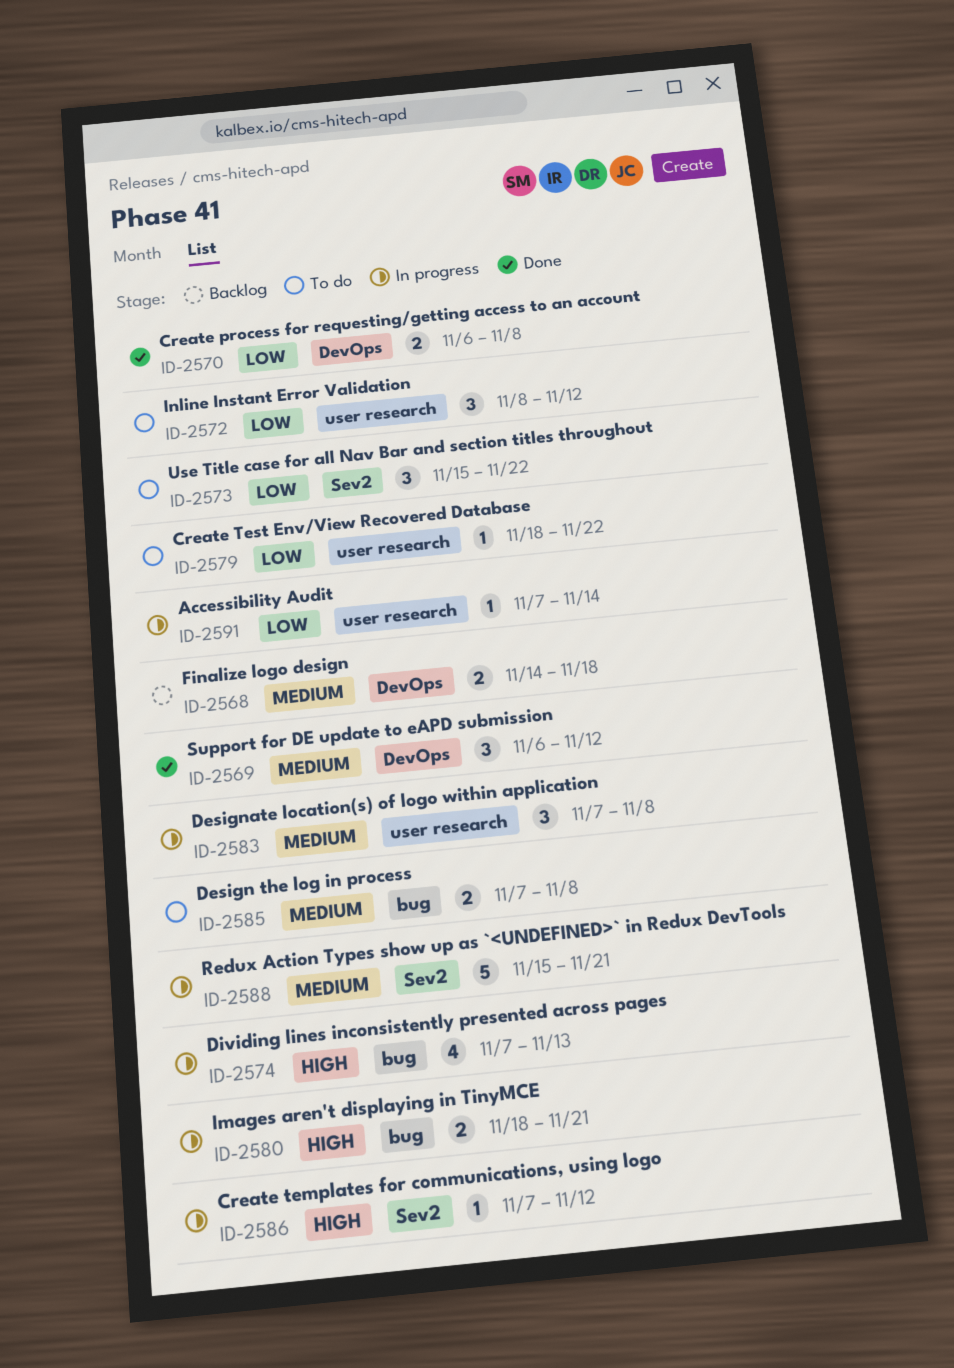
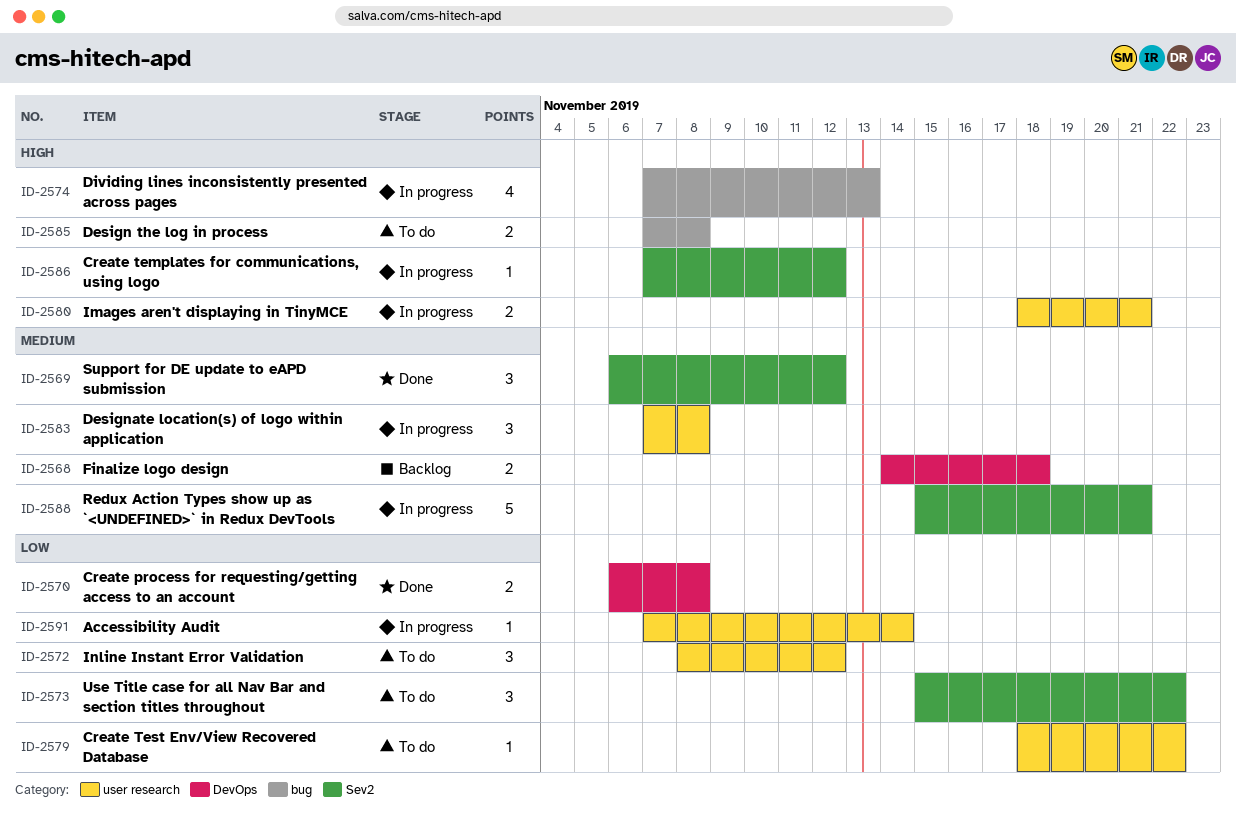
ID-2569, label: DevOps -> Sev2
ID-2580, label: bug -> user research
ID-2585, priority: Medium -> High

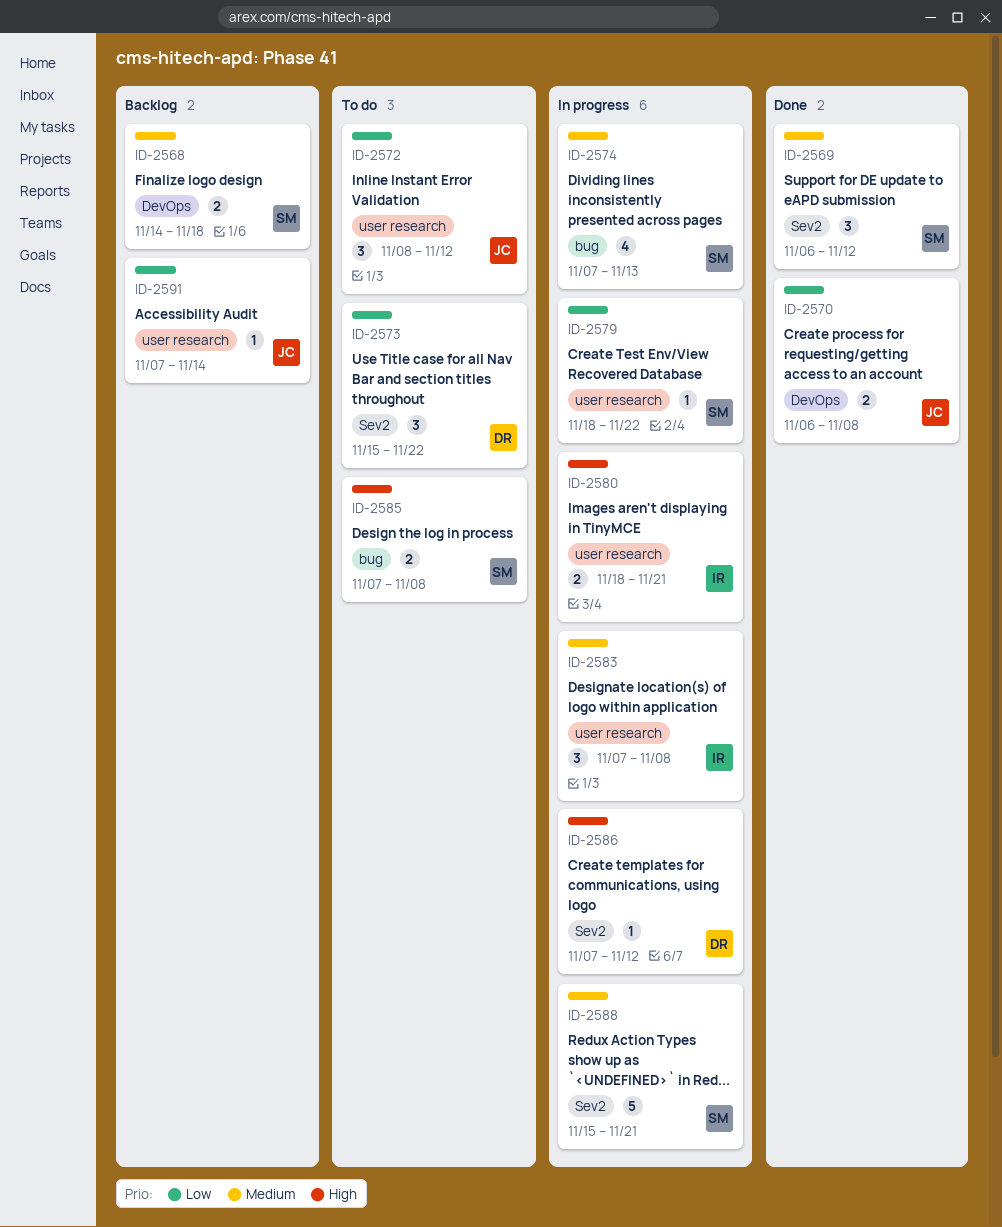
ID-2574, priority: High -> Medium
ID-2579, status: To do -> In progress
ID-2591, status: In progress -> Backlog

